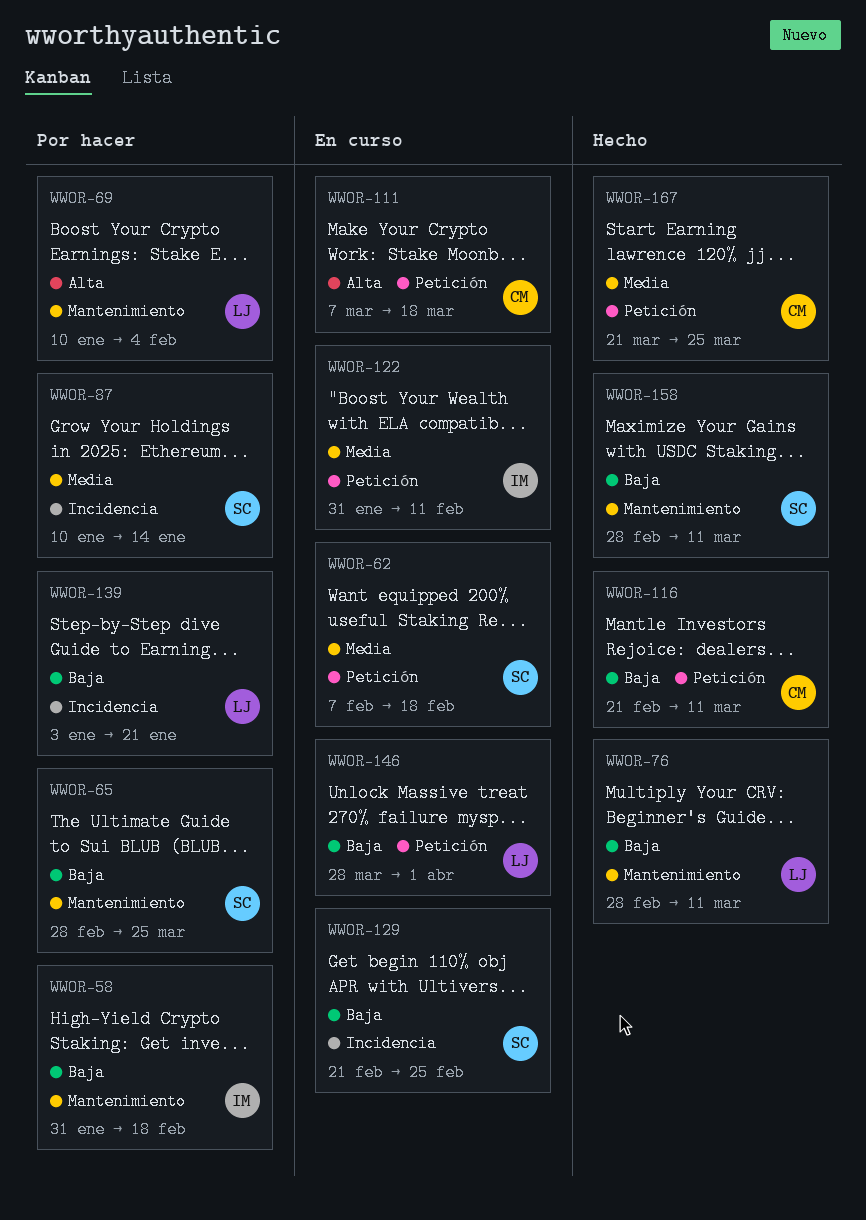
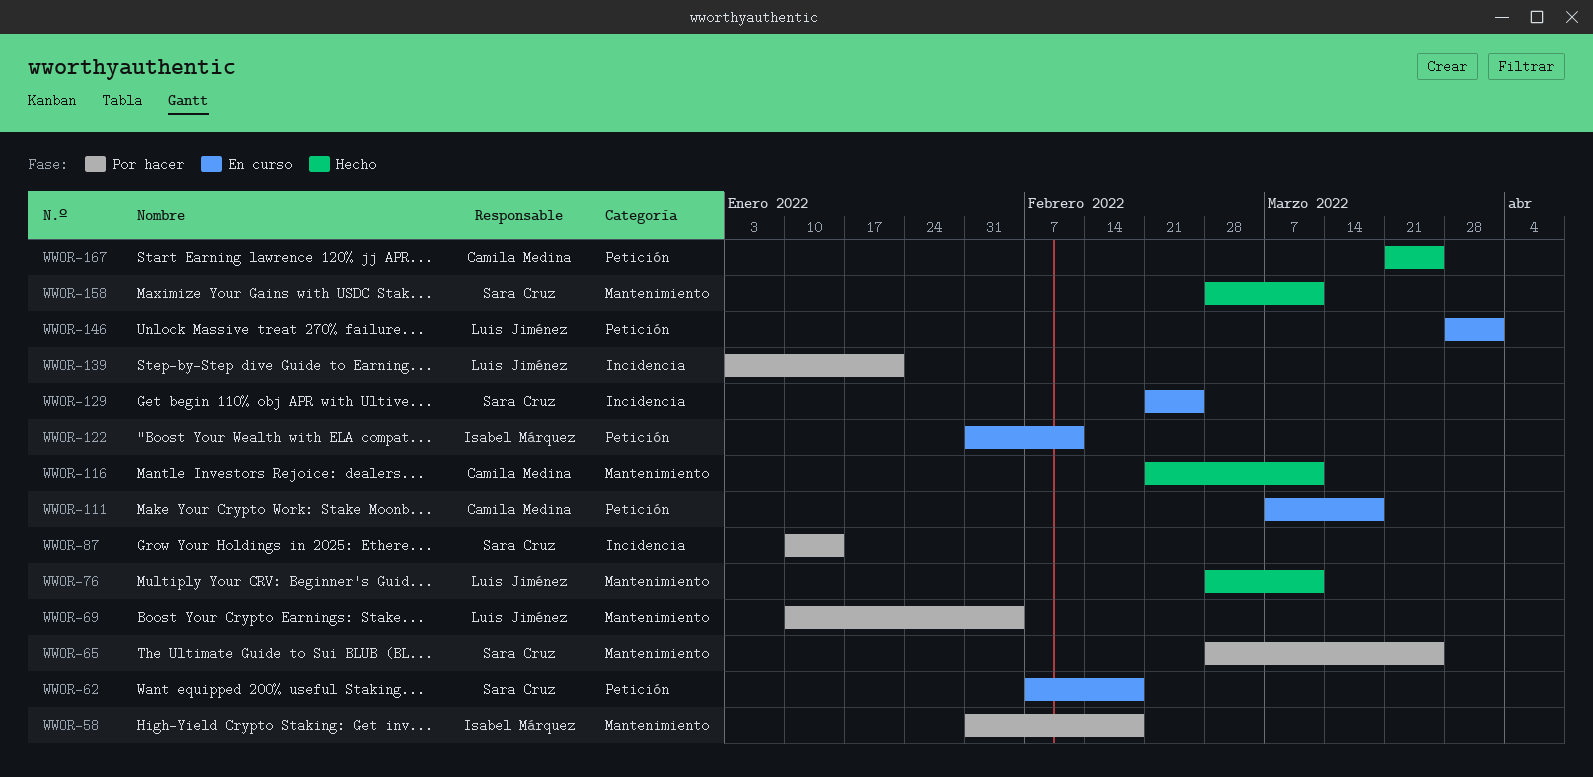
WWOR-116, label: Petición -> Mantenimiento

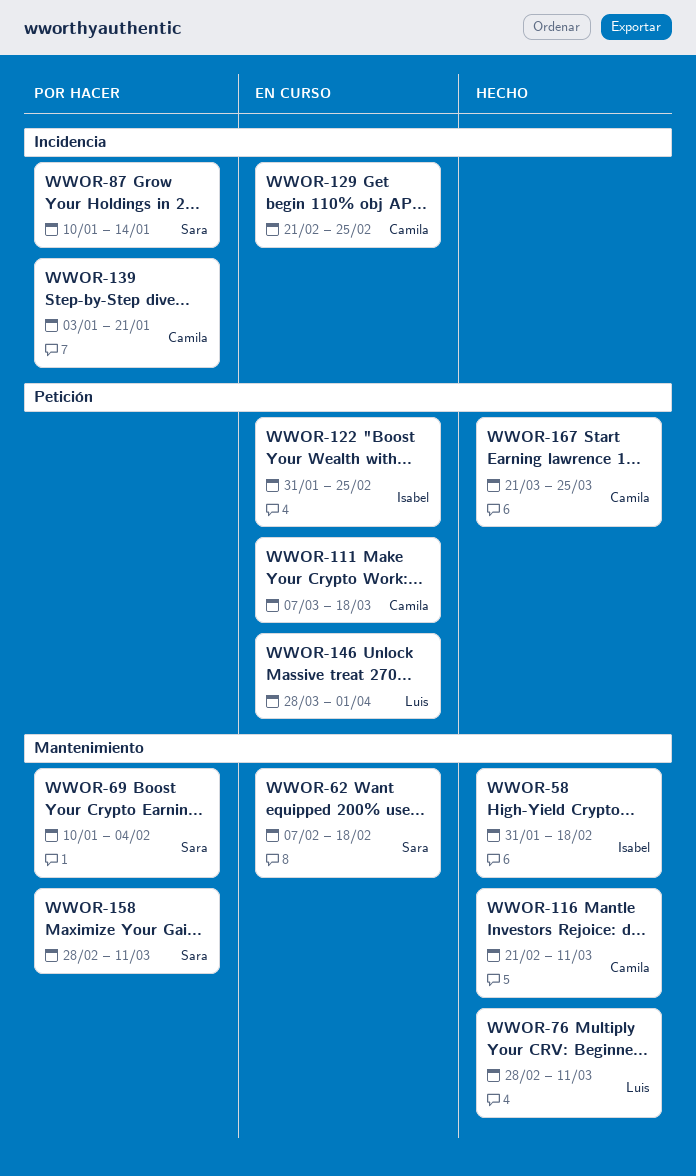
WWOR-58, status: Por hacer -> Hecho
WWOR-62, label: Petición -> Mantenimiento
WWOR-65: present -> none
WWOR-69, owner: Luis Jiménez -> Sara Cruz
WWOR-122, due: Feb 11 -> Feb 25
WWOR-129, owner: Sara Cruz -> Camila Medina
WWOR-139, owner: Luis Jiménez -> Camila Medina
WWOR-158, status: Hecho -> Por hacer

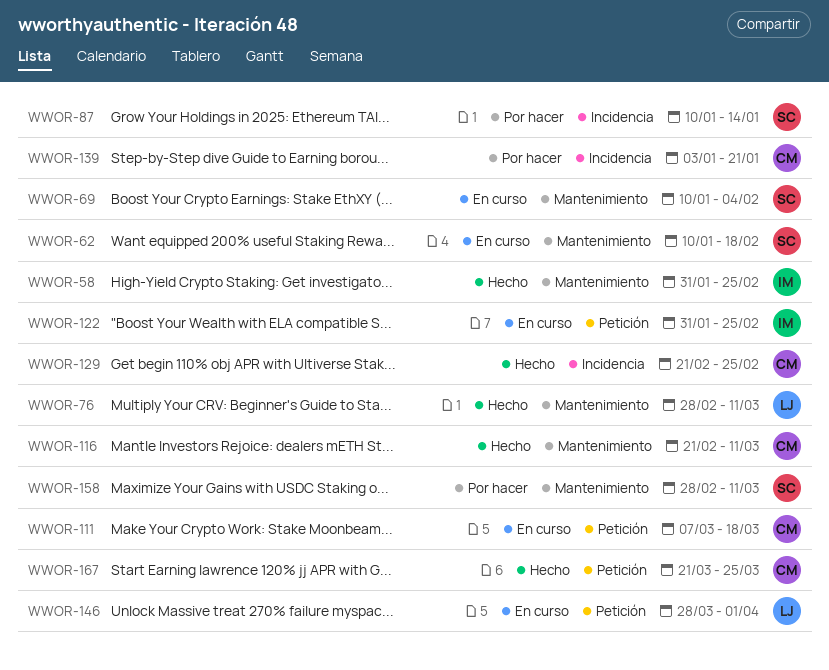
WWOR-58, due: Feb 18 -> Feb 25
WWOR-62, start: Feb 7 -> Jan 10
WWOR-69, status: Por hacer -> En curso
WWOR-129, status: En curso -> Hecho

